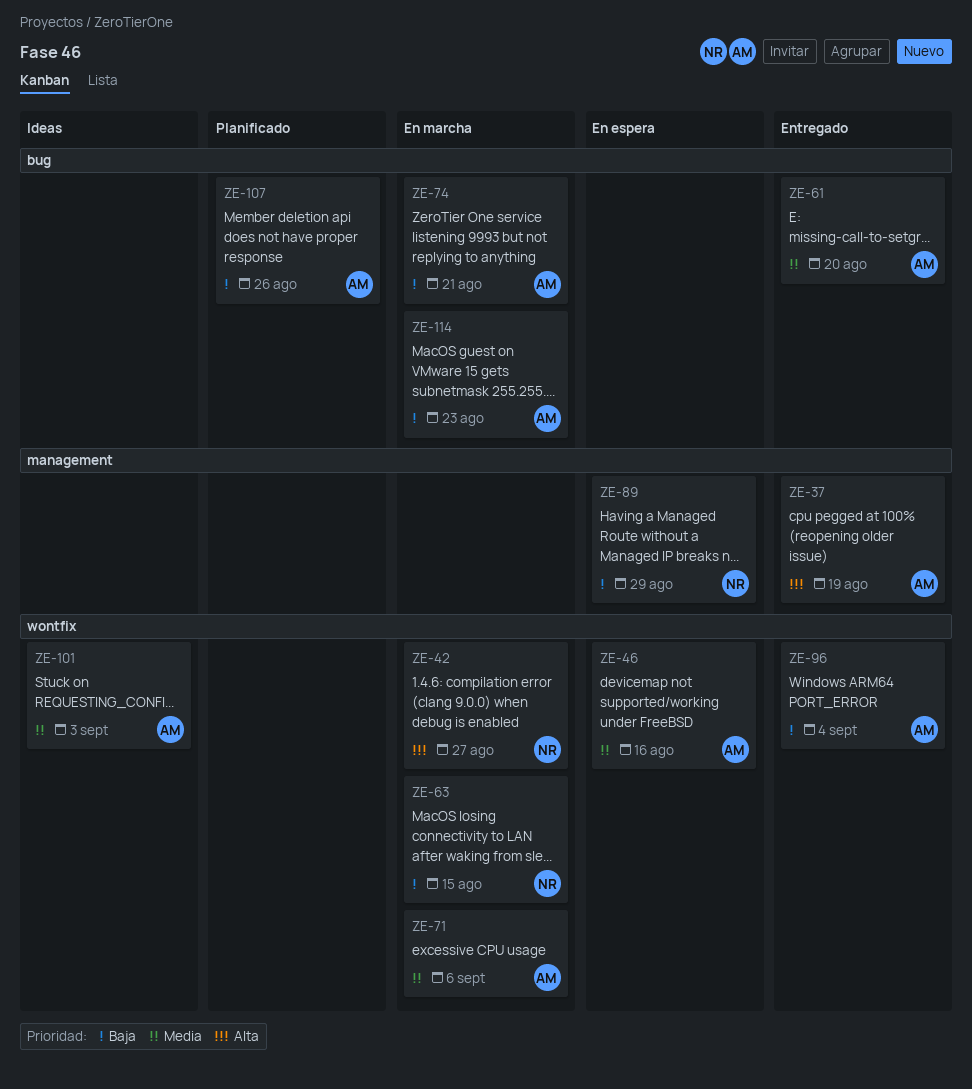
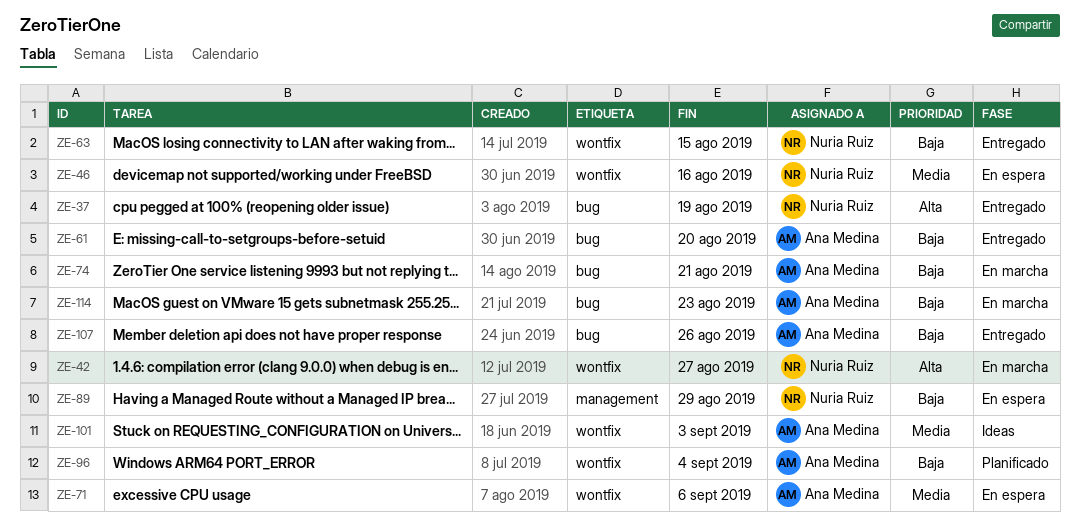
ZE-37, owner: Ana Medina -> Nuria Ruiz
ZE-37, label: management -> bug
ZE-46, owner: Ana Medina -> Nuria Ruiz
ZE-61, priority: Media -> Baja
ZE-63, status: En marcha -> Entregado
ZE-71, status: En marcha -> En espera
ZE-96, status: Entregado -> Planificado
ZE-107, status: Planificado -> Entregado

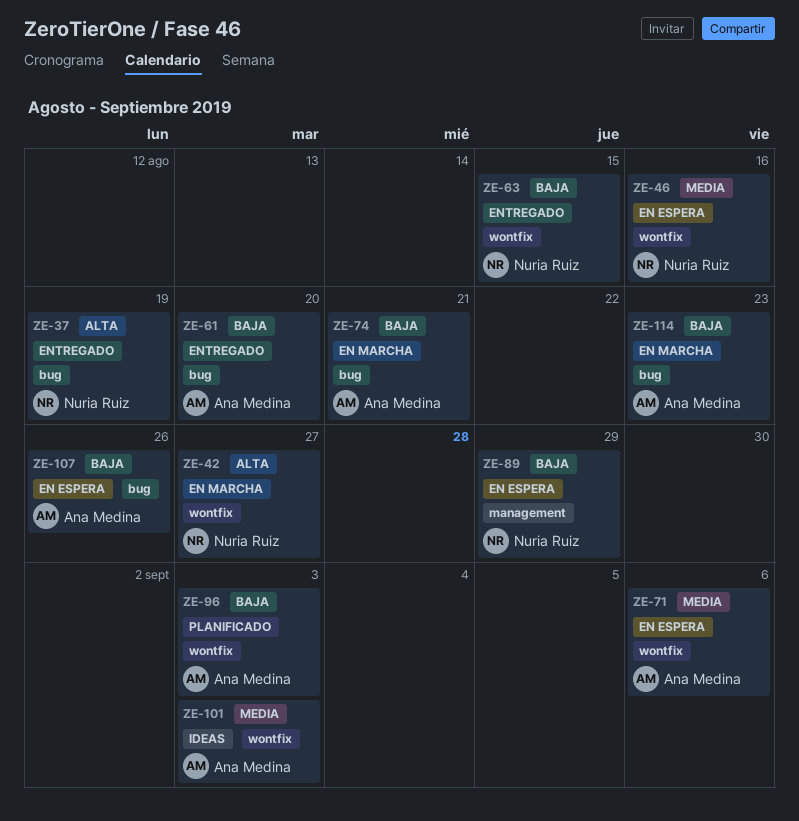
ZE-96, due: Sep 4 -> Sep 3
ZE-107, status: Entregado -> En espera

